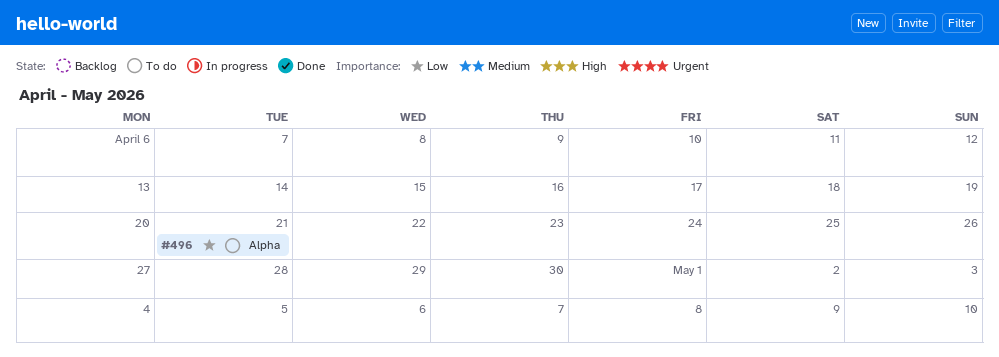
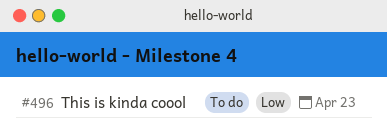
#496, due: Apr 21 -> Apr 23

